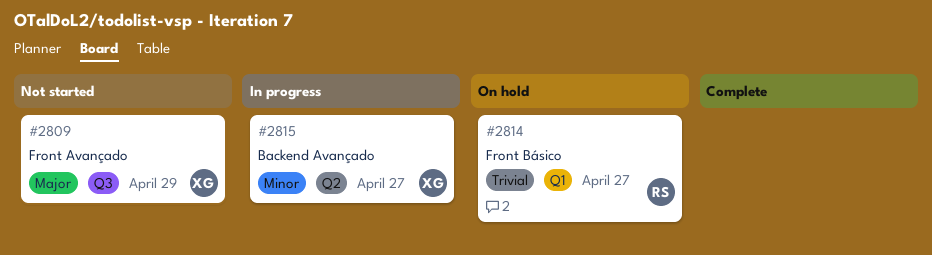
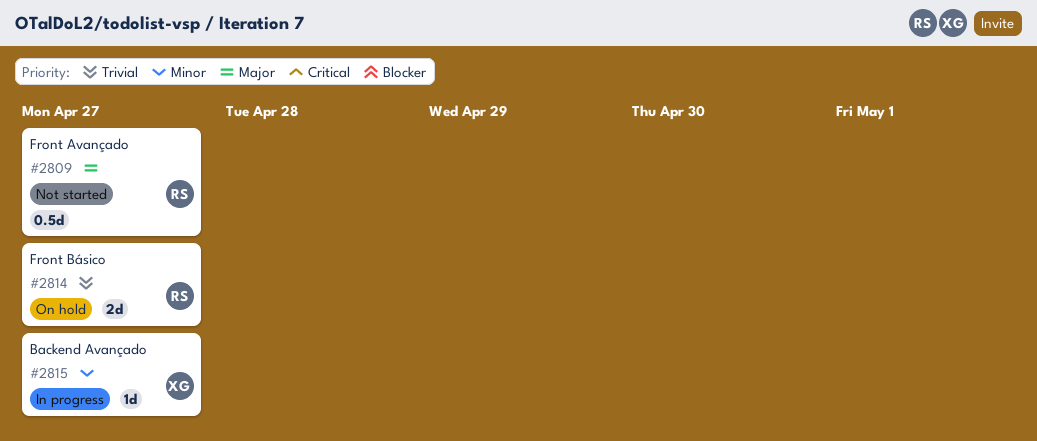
#2809, owner: XG -> RS
#2809, due: Apr 29 -> Apr 27

